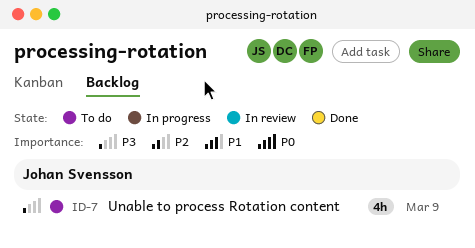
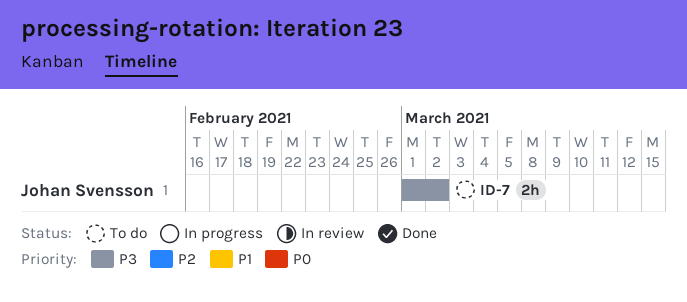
ID-7, estimate: 4h -> 2h
ID-7, due: Mar 9 -> Mar 2

